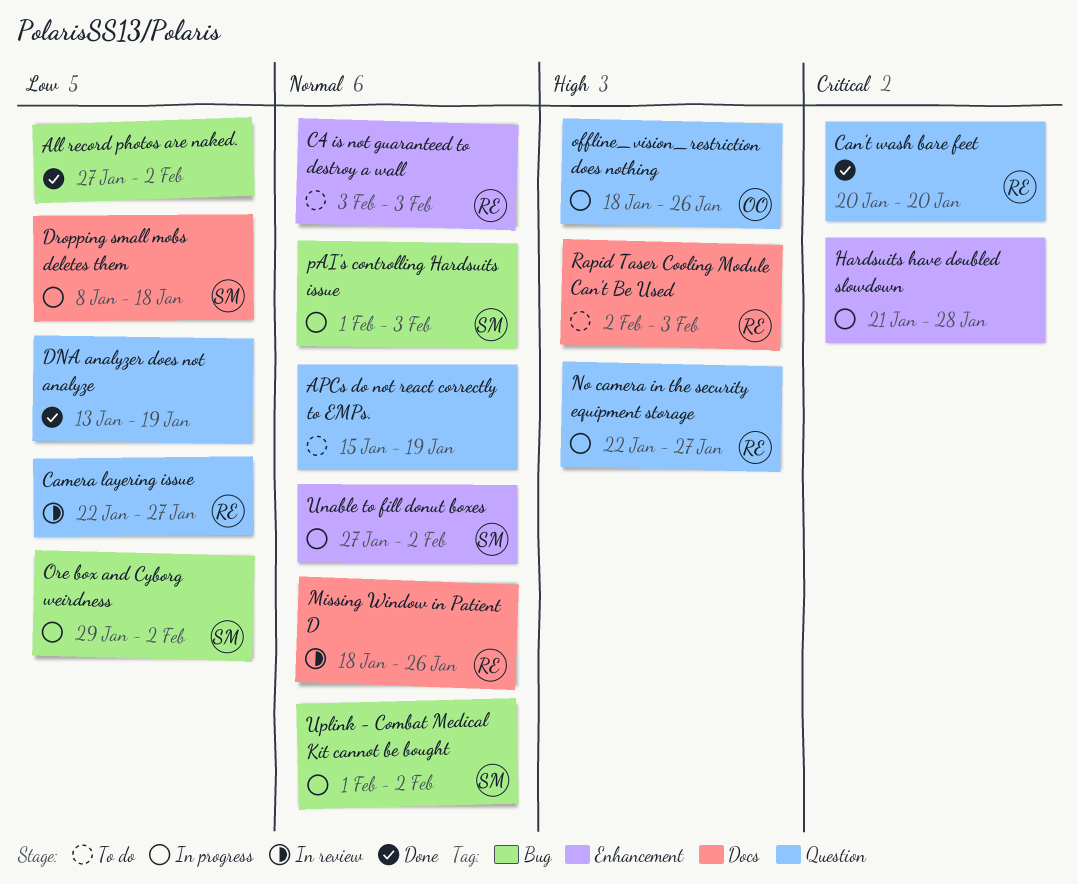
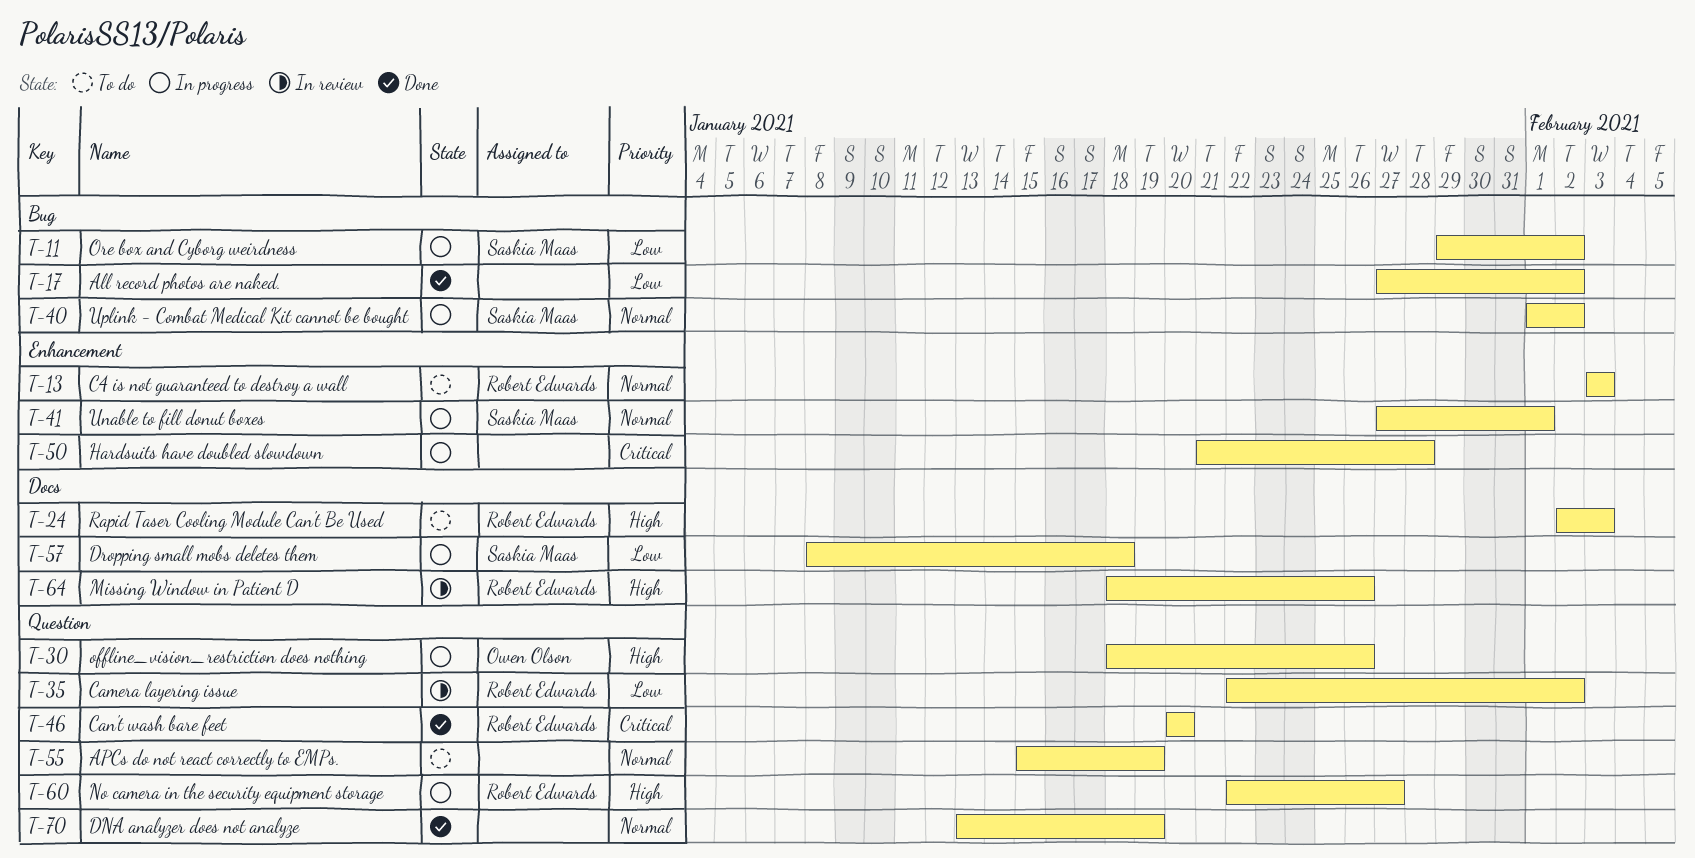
Camera layering issue, due: Jan 27 -> Feb 2
DNA analyzer does not analyze, priority: Low -> Normal
Missing Window in Patient D, priority: Normal -> High
pAI's controlling Hardsuits issue: present -> none
Unable to fill donut boxes, due: Feb 2 -> Feb 1

